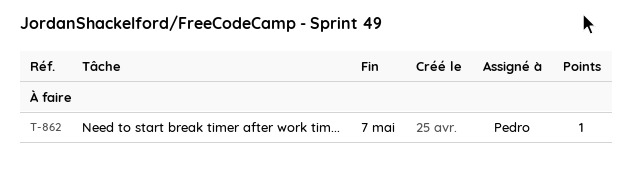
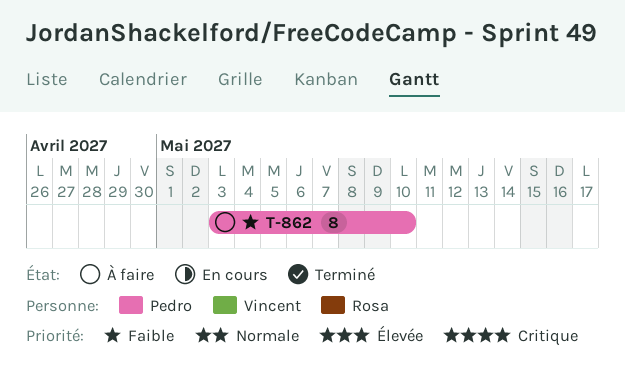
T-862, estimate: 1 -> 8
T-862, due: May 7 -> May 10

